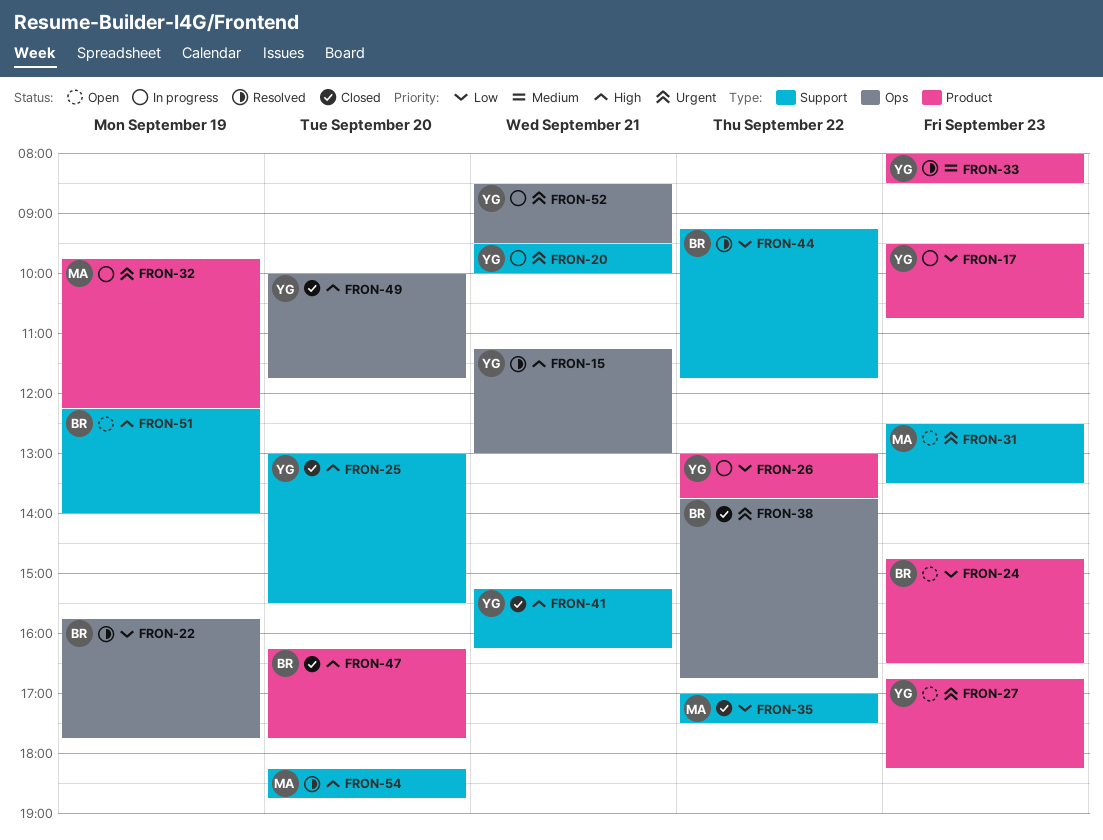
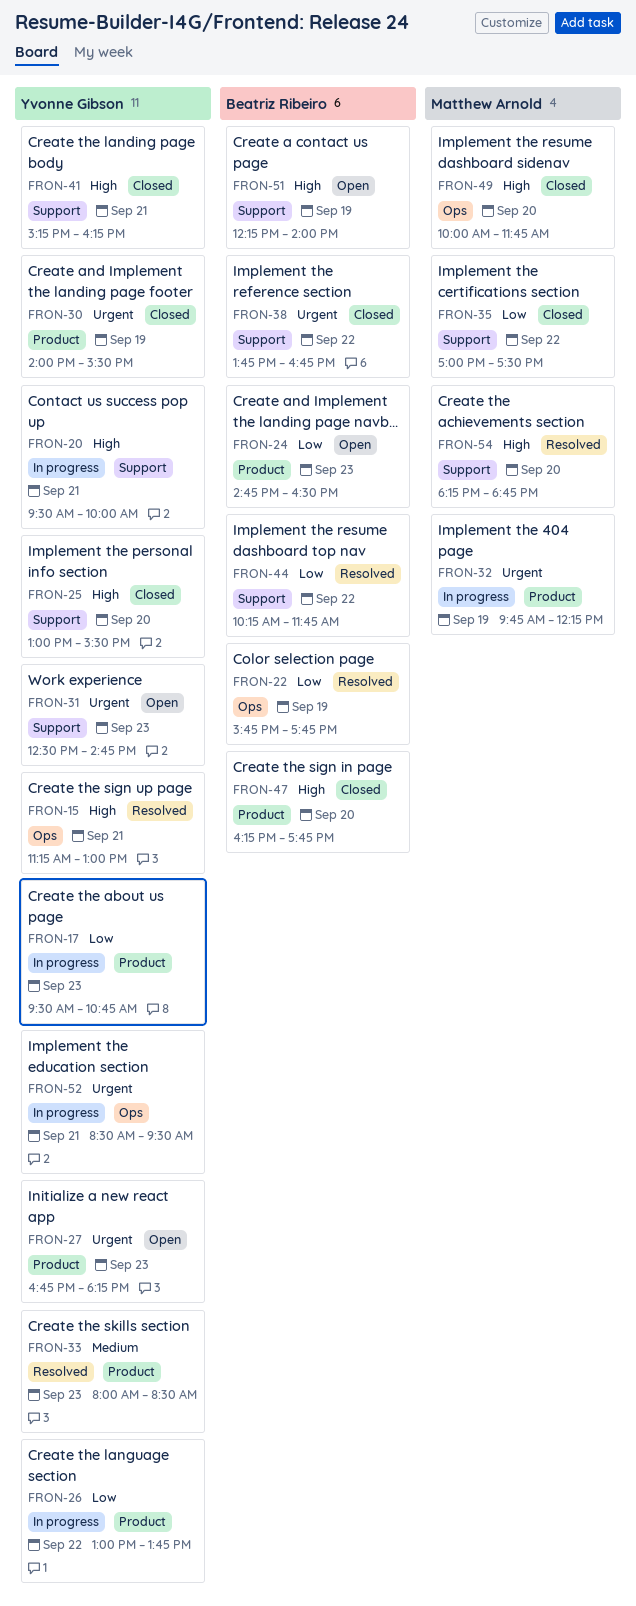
FRON-20, priority: Urgent -> High
FRON-30: none -> present
FRON-31, owner: Matthew Arnold -> Yvonne Gibson
FRON-31, ends: 13:30 -> 14:45
FRON-38, label: Ops -> Support
FRON-44, begins: 09:15 -> 10:15
FRON-49, owner: Yvonne Gibson -> Matthew Arnold

